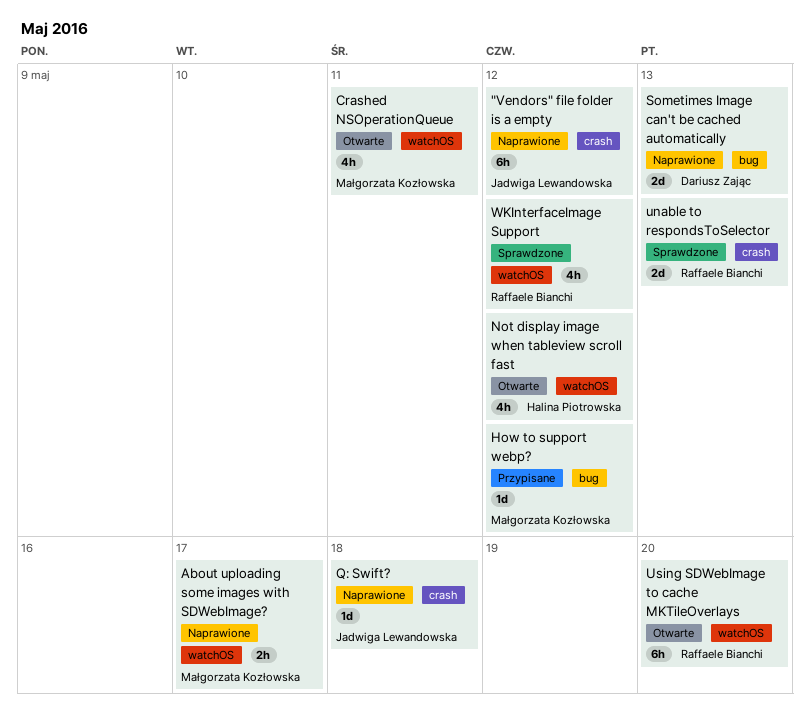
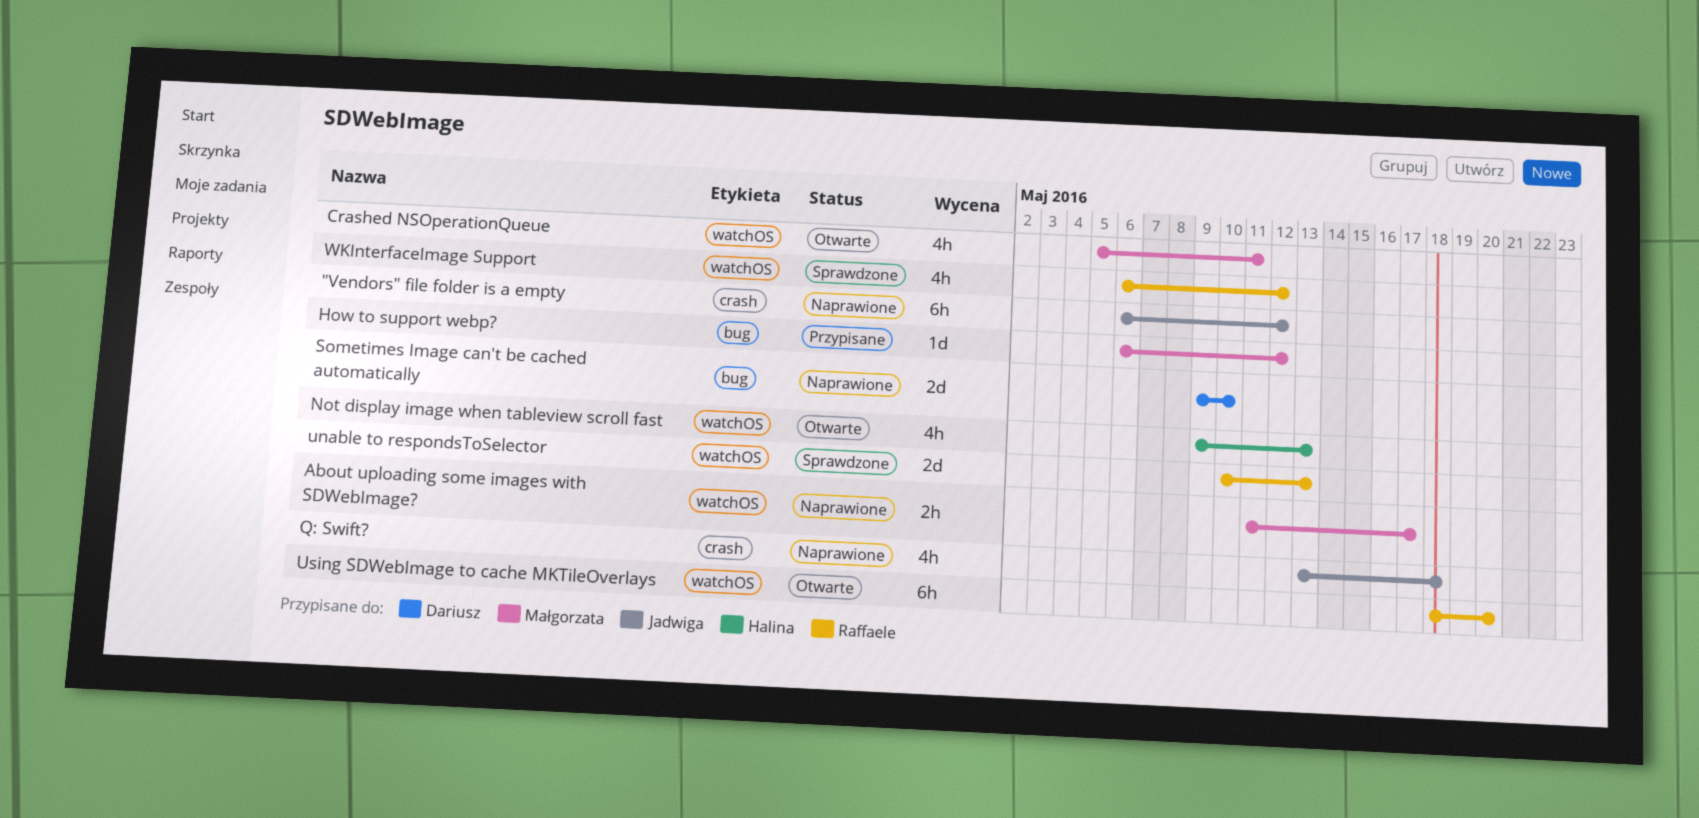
Not display image when tableview scroll fast, due: May 12 -> May 13
Q: Swift?, estimate: 1d -> 4h
Sometimes Image can't be cached automatically, due: May 13 -> May 10
unable to respondsToSelector, label: crash -> watchOS

